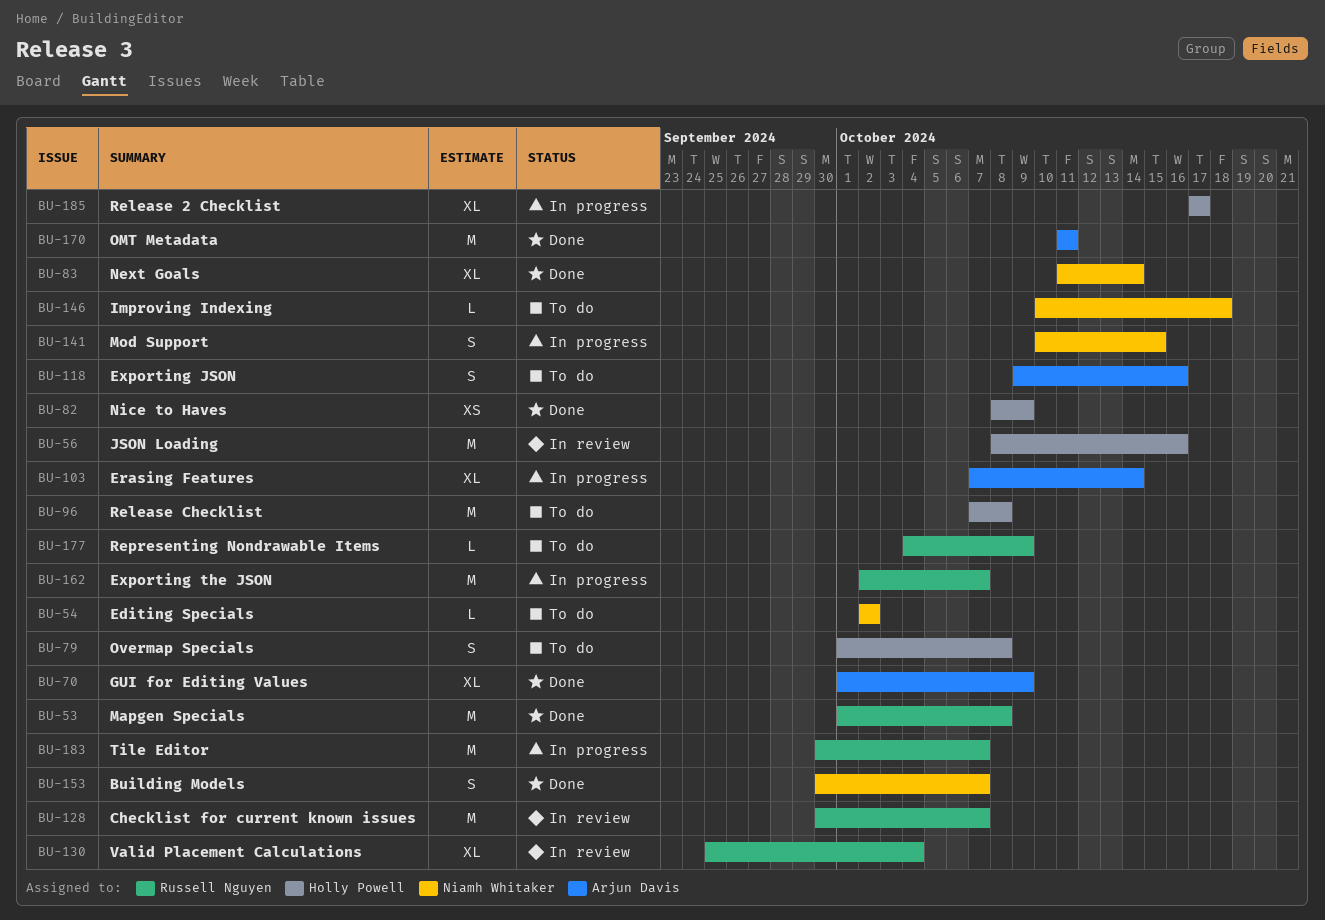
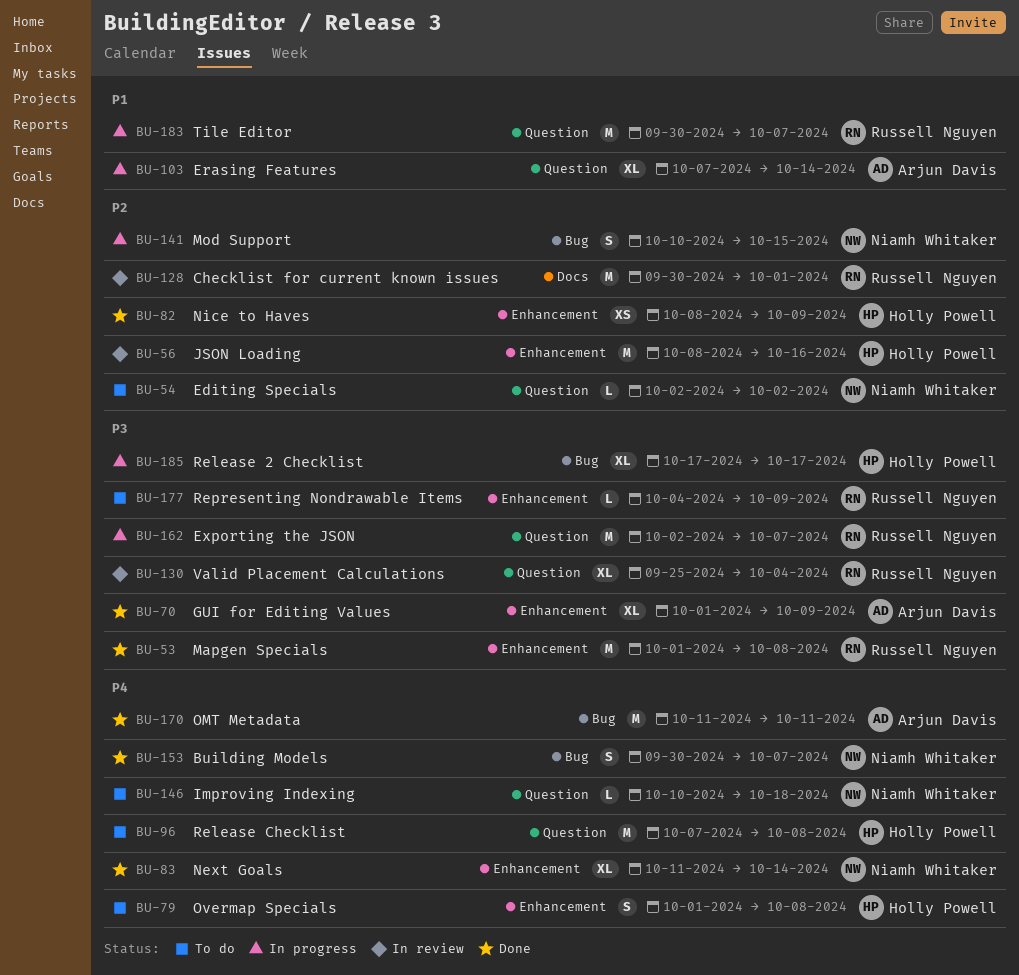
BU-118: present -> none
BU-128, due: Oct 7 -> Oct 1

